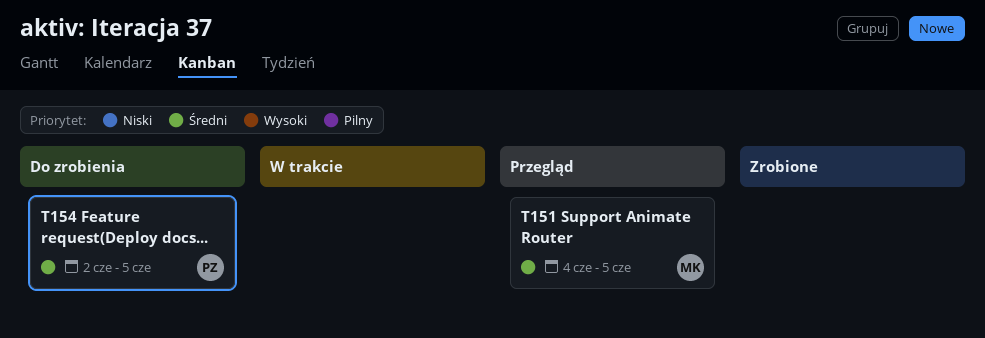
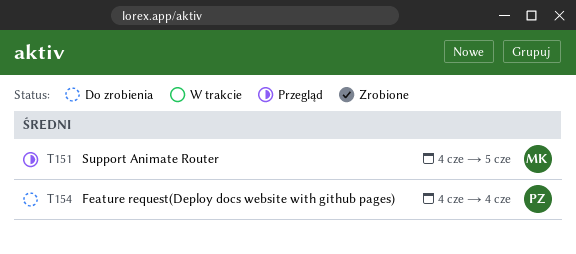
T154, start: Jun 2 -> Jun 4
T154, due: Jun 5 -> Jun 4

